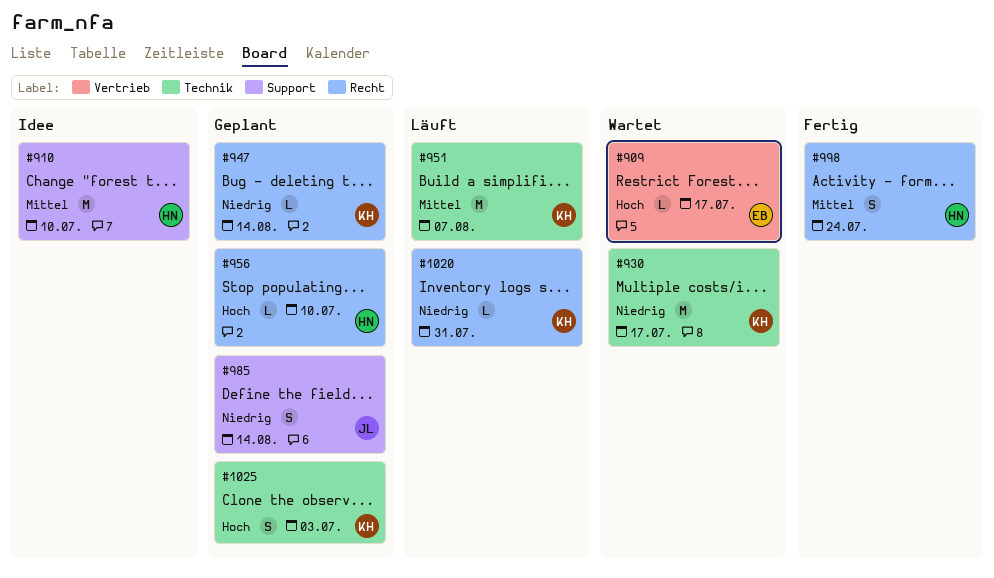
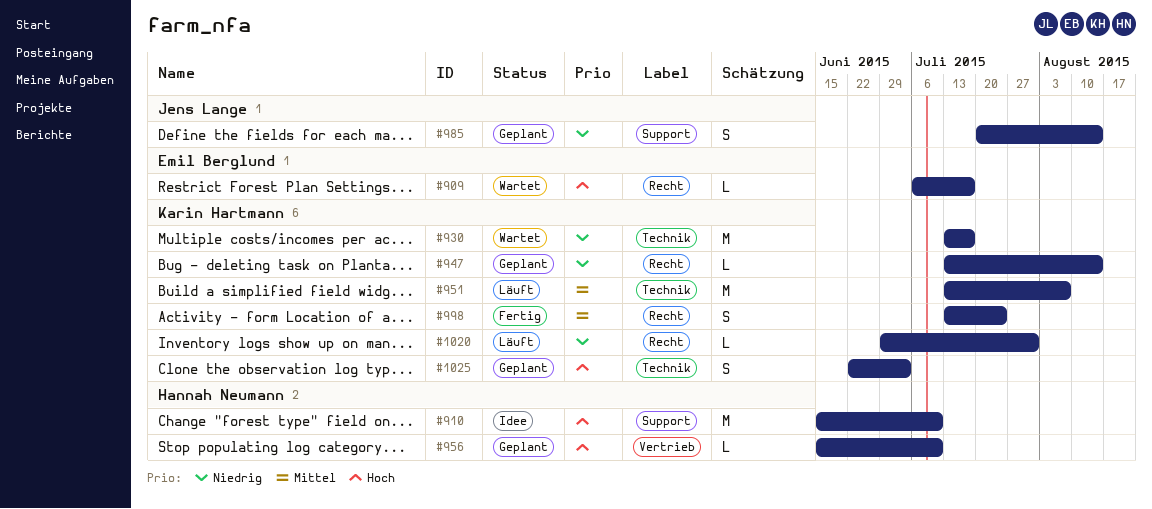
#909, label: Vertrieb -> Recht
#910, priority: Mittel -> Hoch
#956, label: Recht -> Vertrieb
#998, owner: Hannah Neumann -> Karin Hartmann

